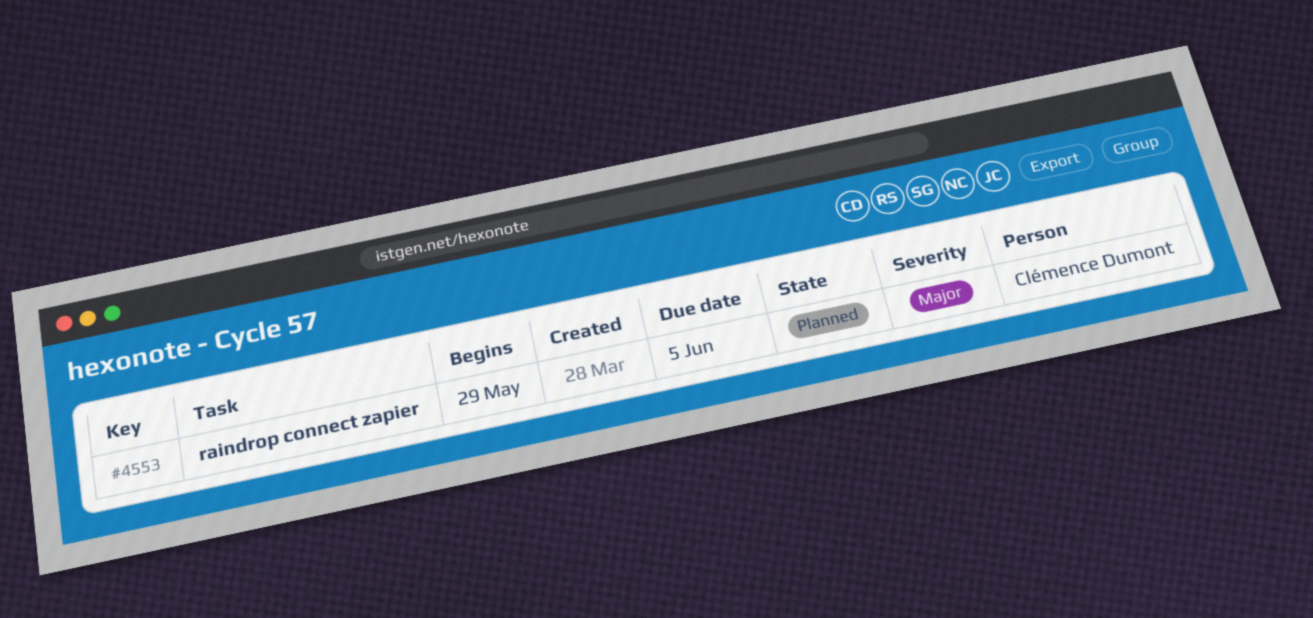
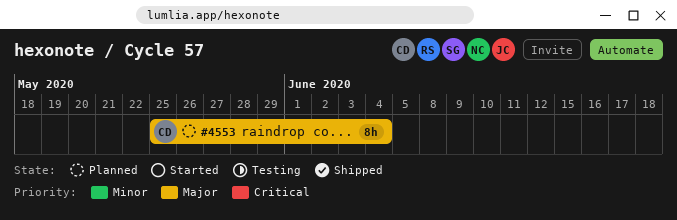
#4553, start: May 29 -> May 25
#4553, due: Jun 5 -> Jun 4

